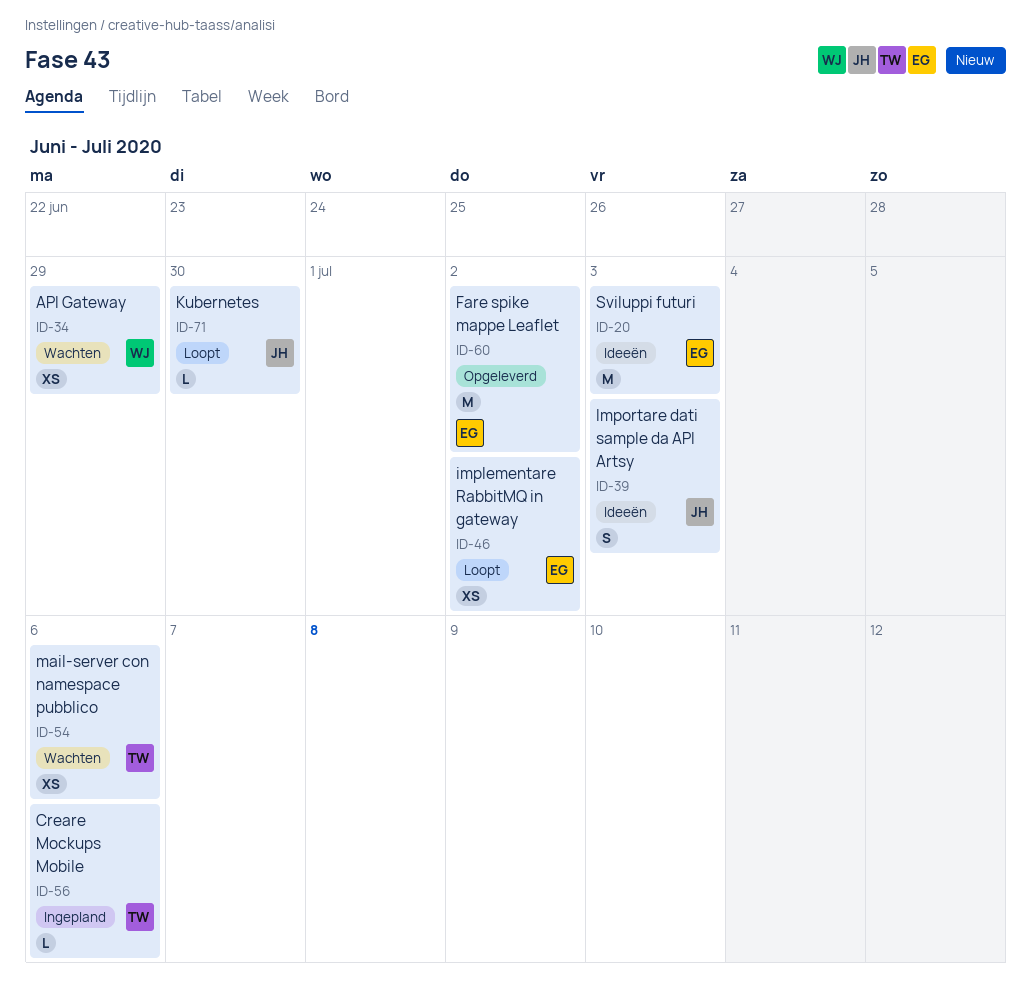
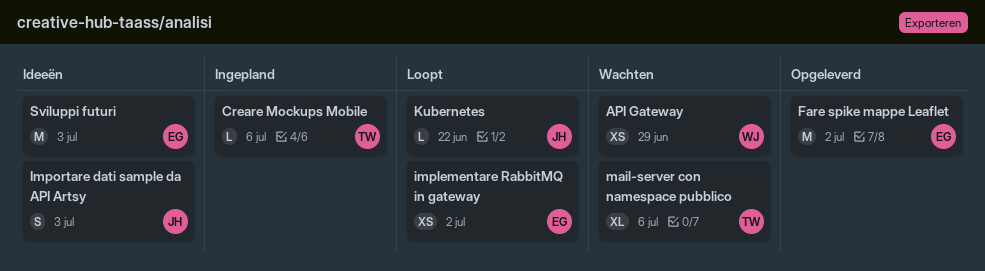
Kubernetes, due: Jun 30 -> Jun 22
mail-server con namespace pubblico, estimate: XS -> XL

